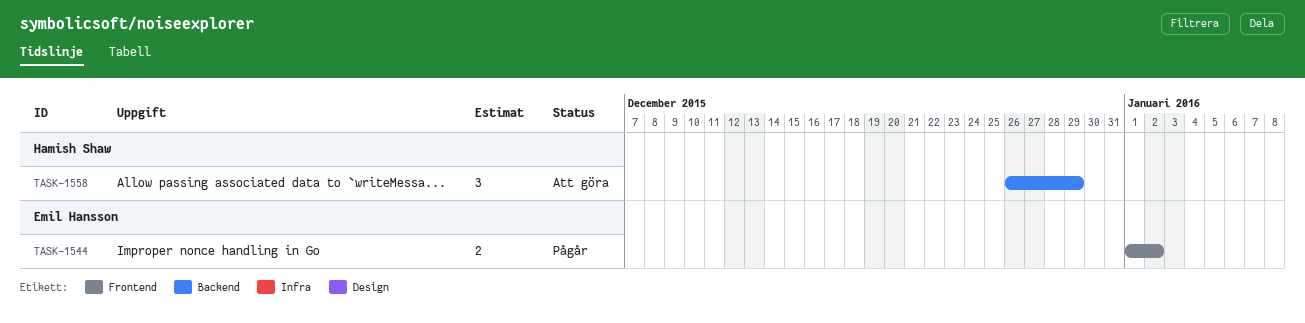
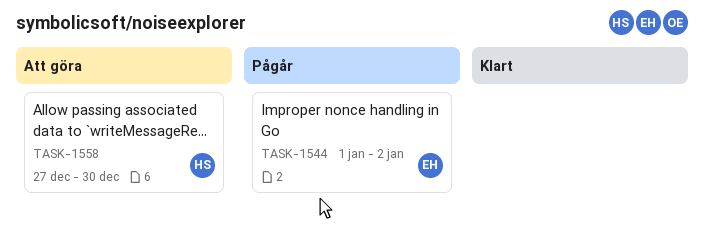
TASK-1558, start: Dec 26 -> Dec 27
TASK-1558, due: Dec 29 -> Dec 30

